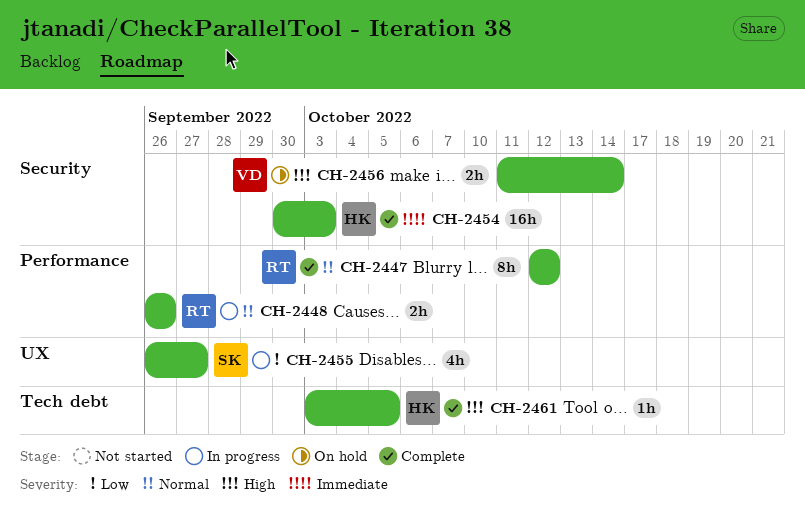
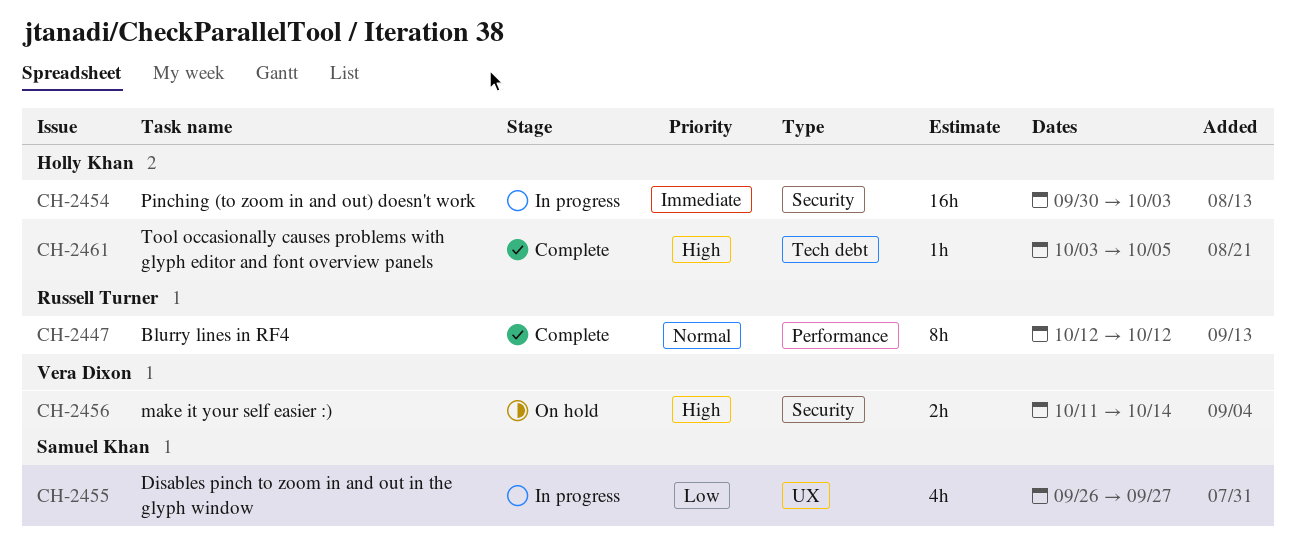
CH-2448: present -> none
CH-2454, status: Complete -> In progress

